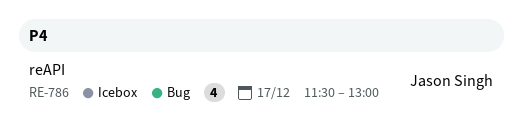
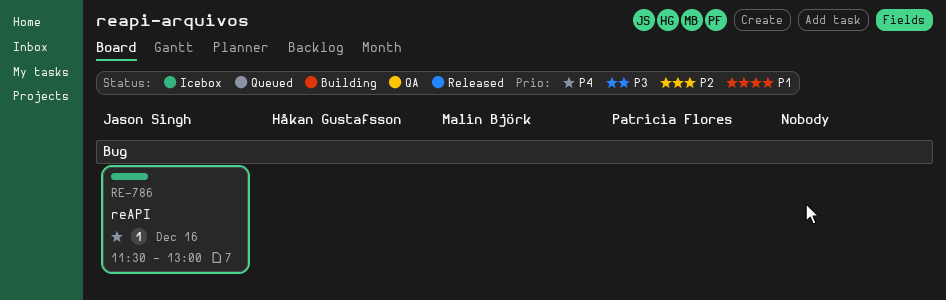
RE-786, estimate: 4 -> 1
RE-786, day: Dec 17 -> Dec 16

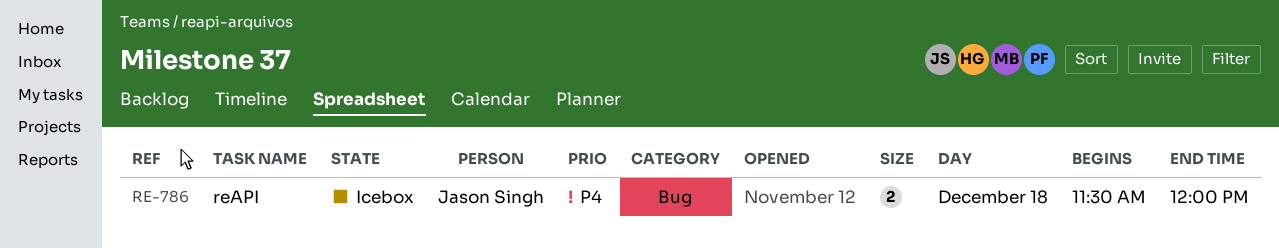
RE-786, estimate: 1 -> 2
RE-786, day: Dec 16 -> Dec 18
RE-786, ends: 13:00 -> 12:00

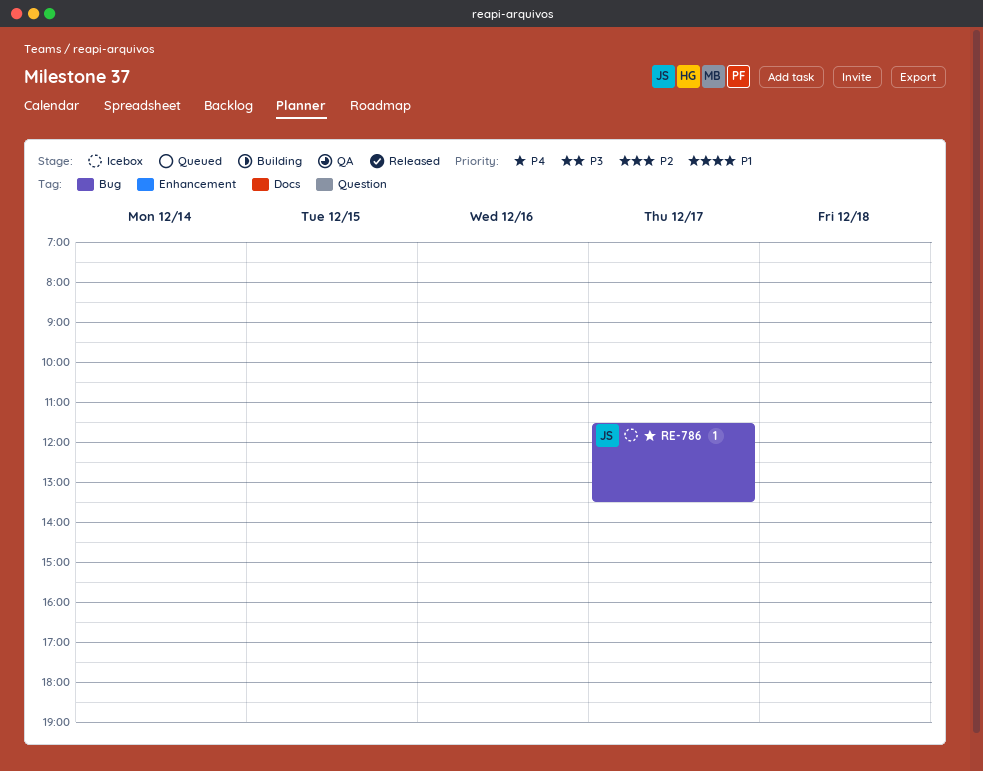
RE-786, estimate: 2 -> 1
RE-786, day: Dec 18 -> Dec 17
RE-786, ends: 12:00 -> 13:30

